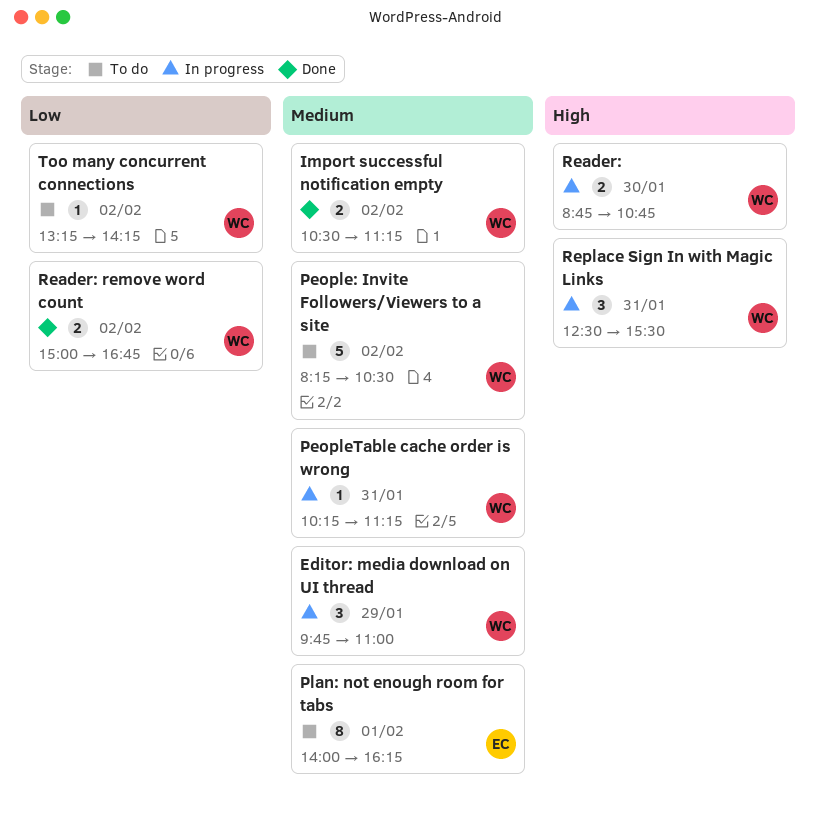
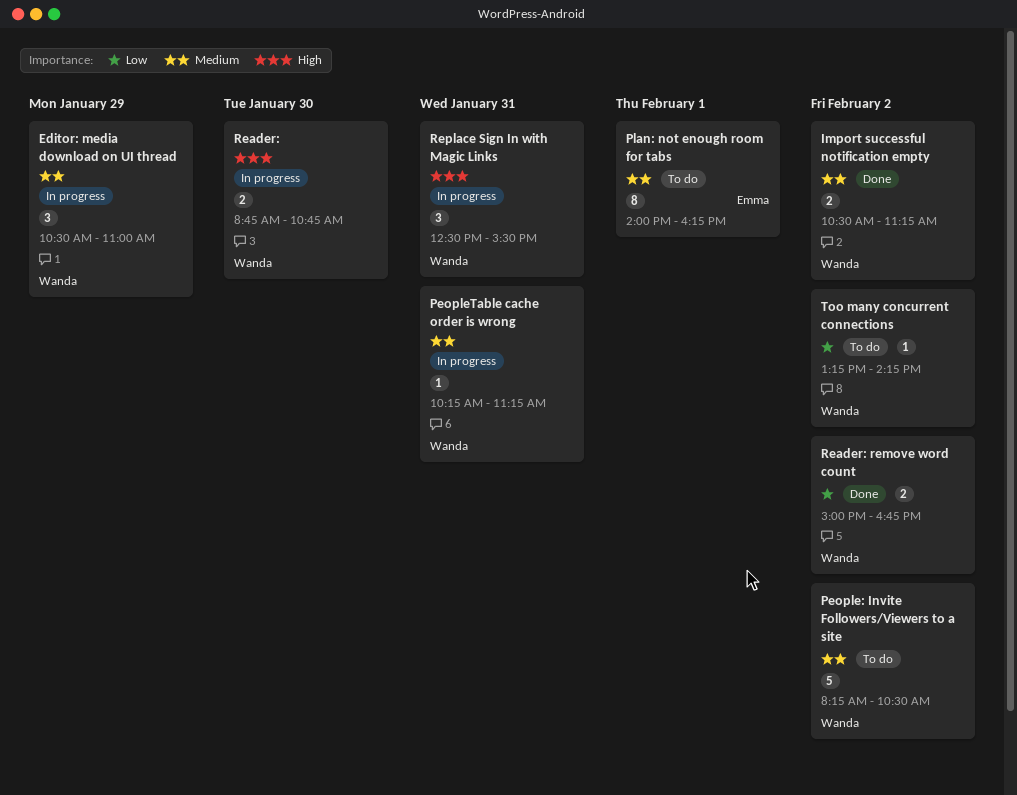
Editor: media download on UI thread, begins: 09:45 -> 10:30

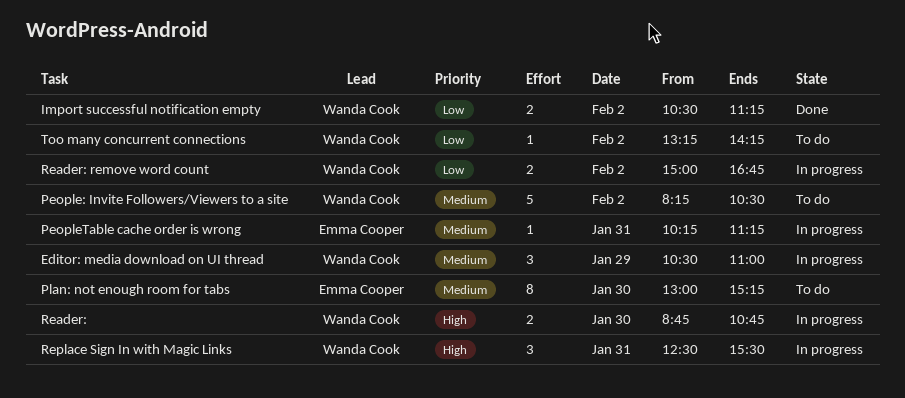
Import successful notification empty, priority: Medium -> Low
PeopleTable cache order is wrong, owner: Wanda Cook -> Emma Cooper
Plan: not enough room for tabs, day: Feb 1 -> Jan 30
Plan: not enough room for tabs, begins: 14:00 -> 13:00
Plan: not enough room for tabs, ends: 16:15 -> 15:15
Reader: remove word count, status: Done -> In progress

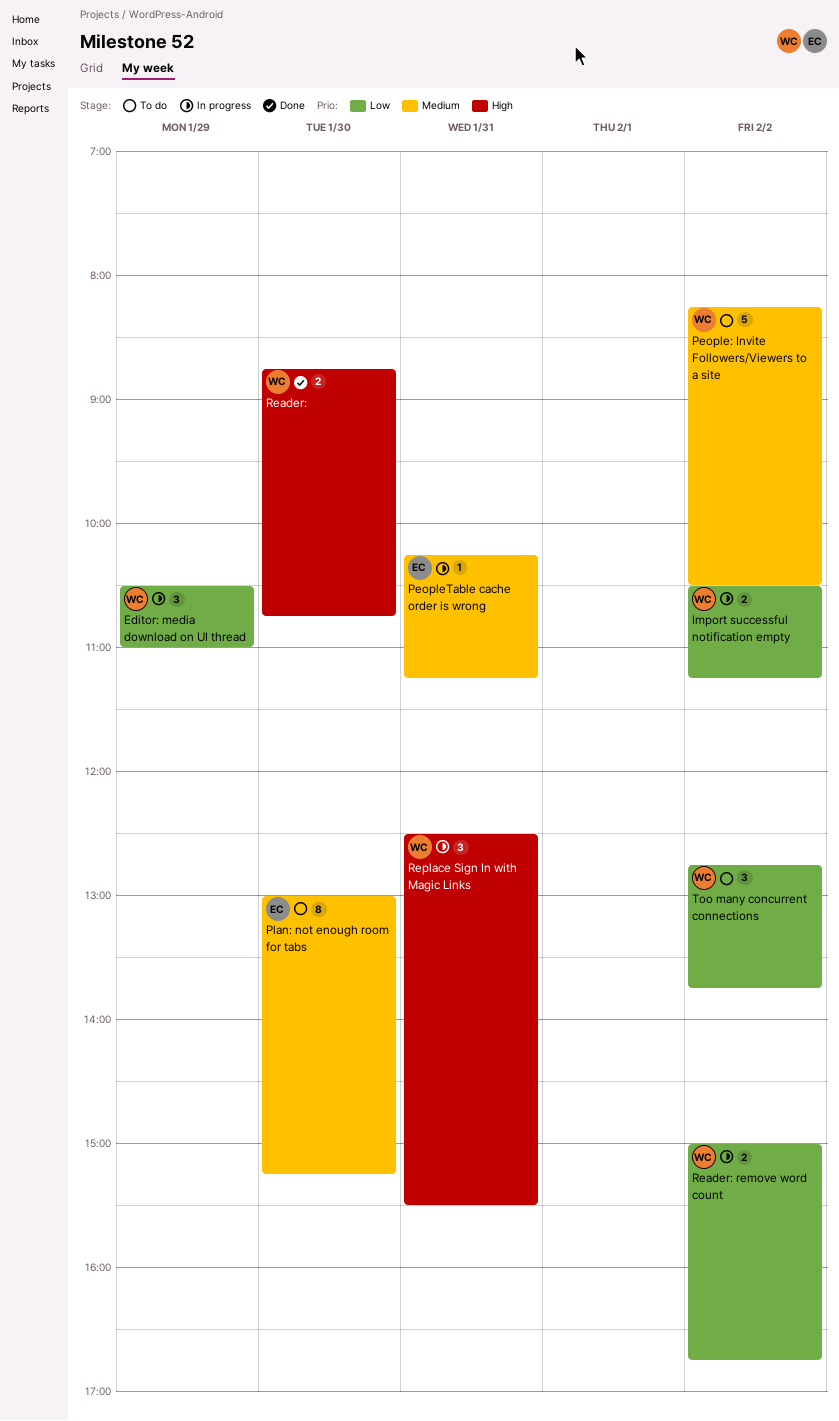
Editor: media download on UI thread, priority: Medium -> Low
Import successful notification empty, status: Done -> In progress
Reader:, status: In progress -> Done
Too many concurrent connections, estimate: 1 -> 3
Too many concurrent connections, begins: 13:15 -> 12:45
Too many concurrent connections, ends: 14:15 -> 13:45

